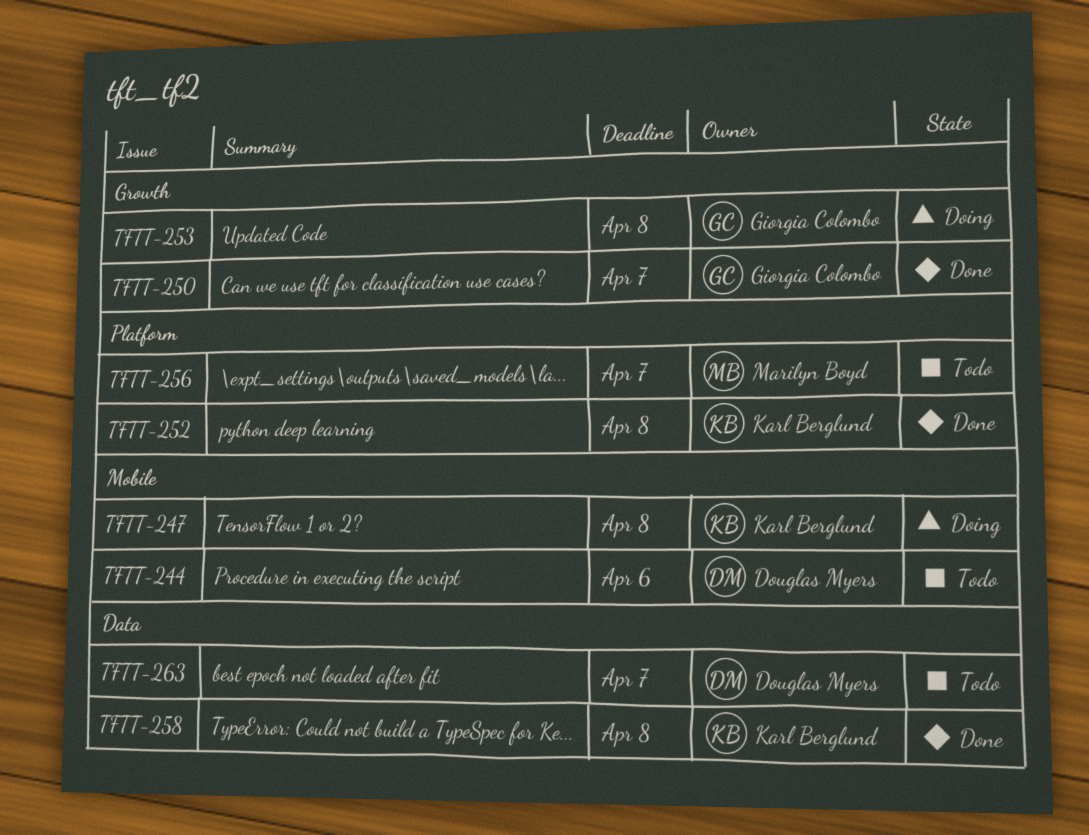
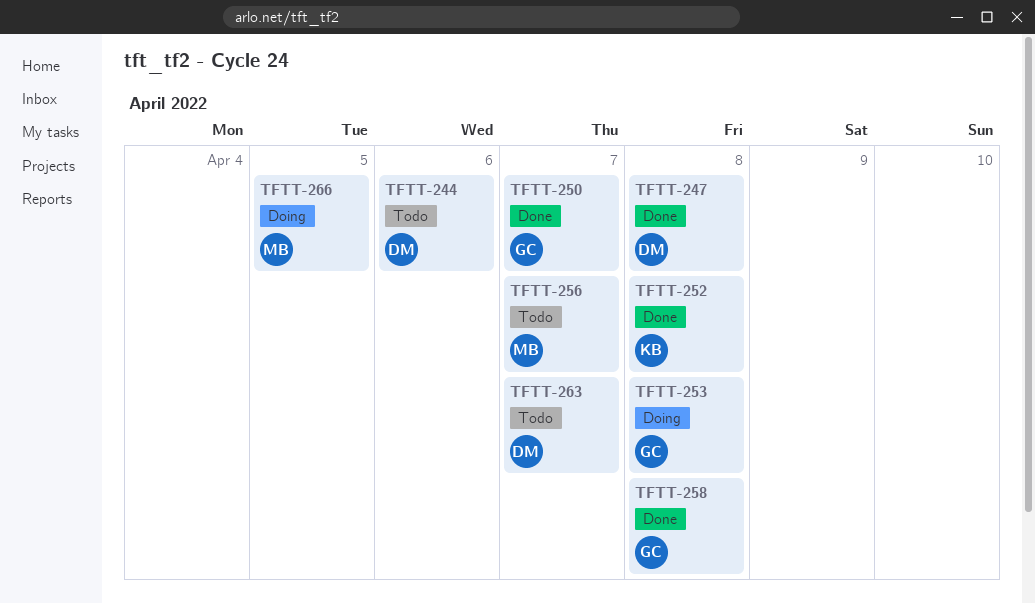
TFTT-247, status: Doing -> Done
TFTT-247, owner: Karl Berglund -> Douglas Myers
TFTT-258, owner: Karl Berglund -> Giorgia Colombo
TFTT-266: none -> present

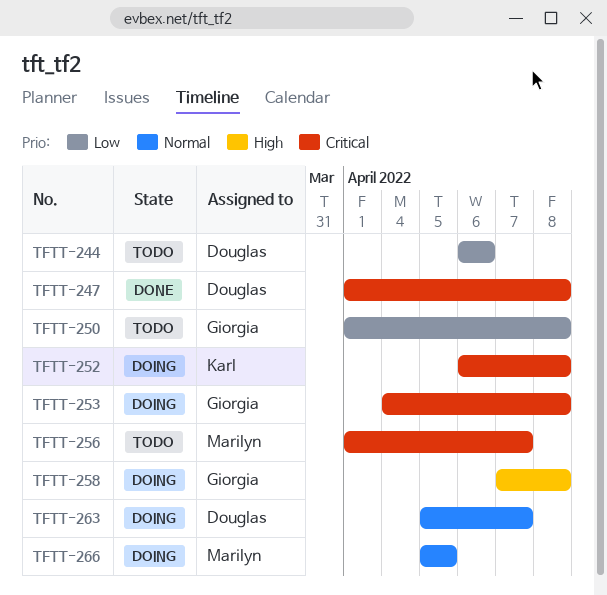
TFTT-250, status: Done -> Todo
TFTT-250, due: Apr 7 -> Apr 8
TFTT-252, status: Done -> Doing
TFTT-258, status: Done -> Doing
TFTT-263, status: Todo -> Doing

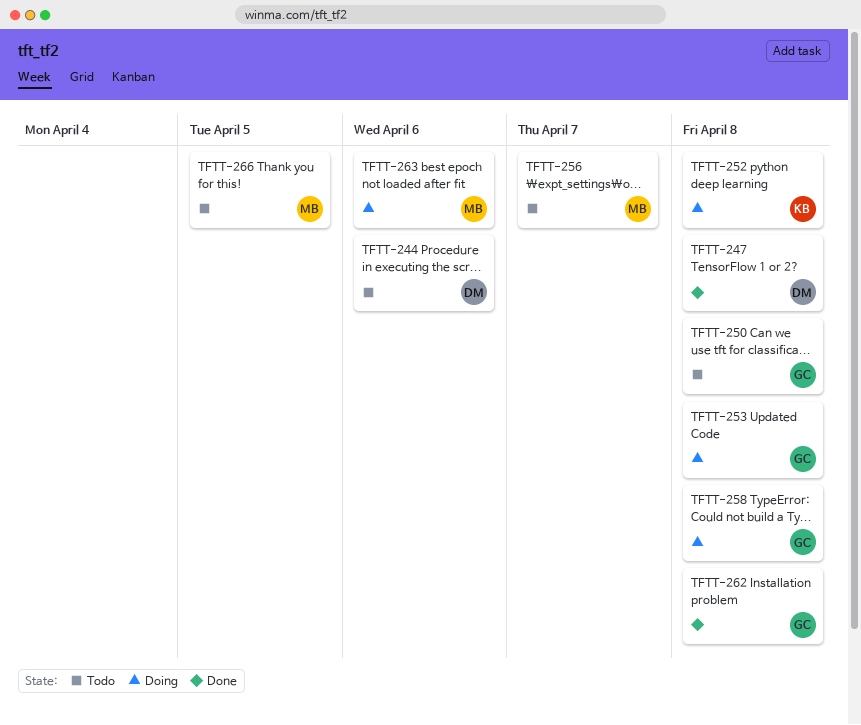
TFTT-262: none -> present
TFTT-263, owner: Douglas -> Marilyn
TFTT-263, due: Apr 7 -> Apr 6
TFTT-266, status: Doing -> Todo

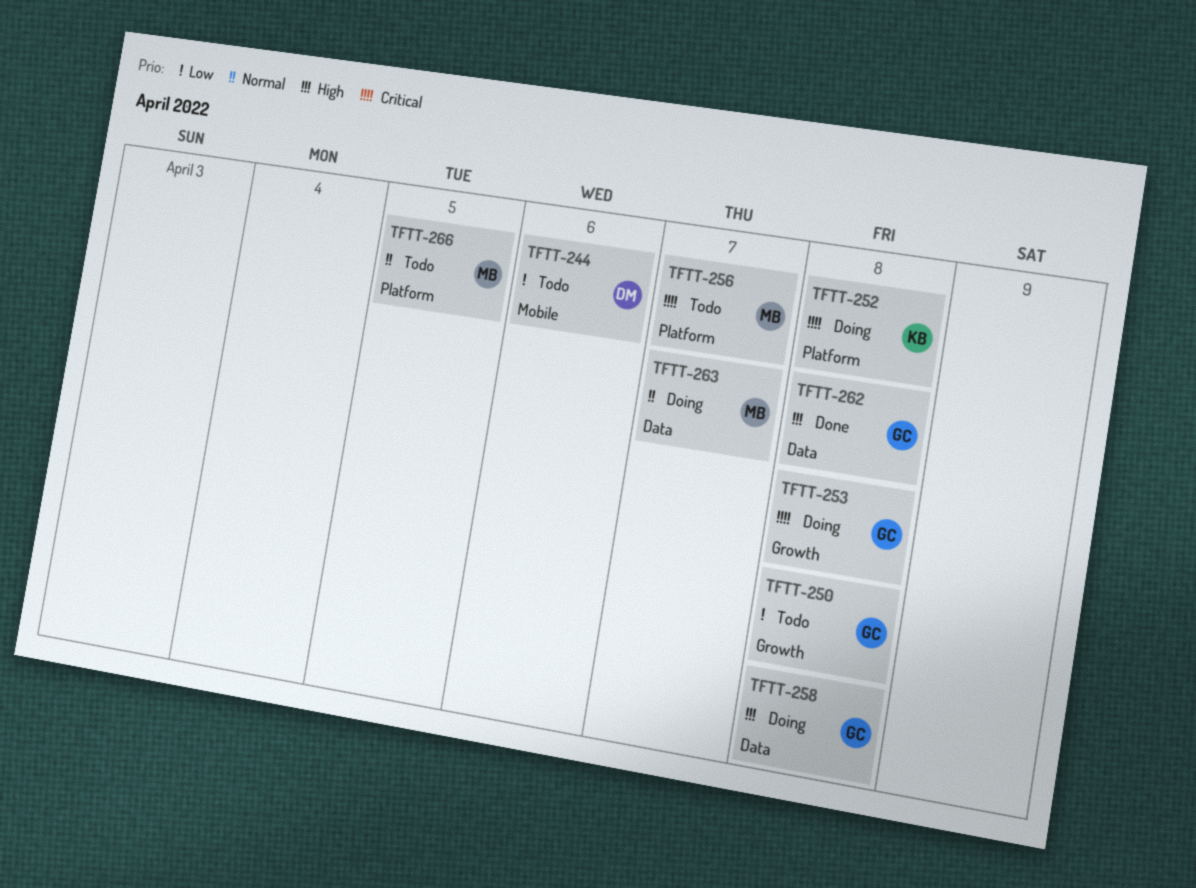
TFTT-247: present -> none
TFTT-263, due: Apr 6 -> Apr 7

